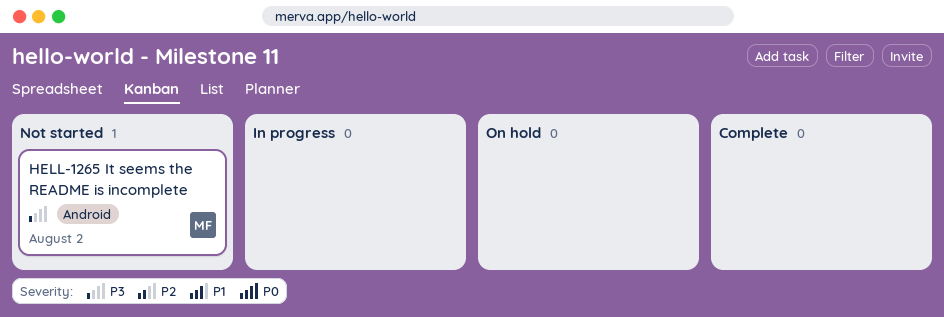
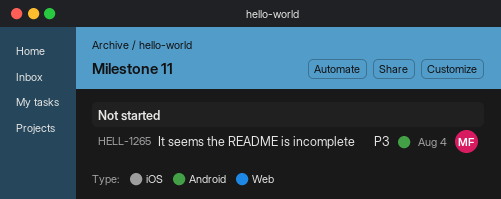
HELL-1265, due: Aug 2 -> Aug 4

